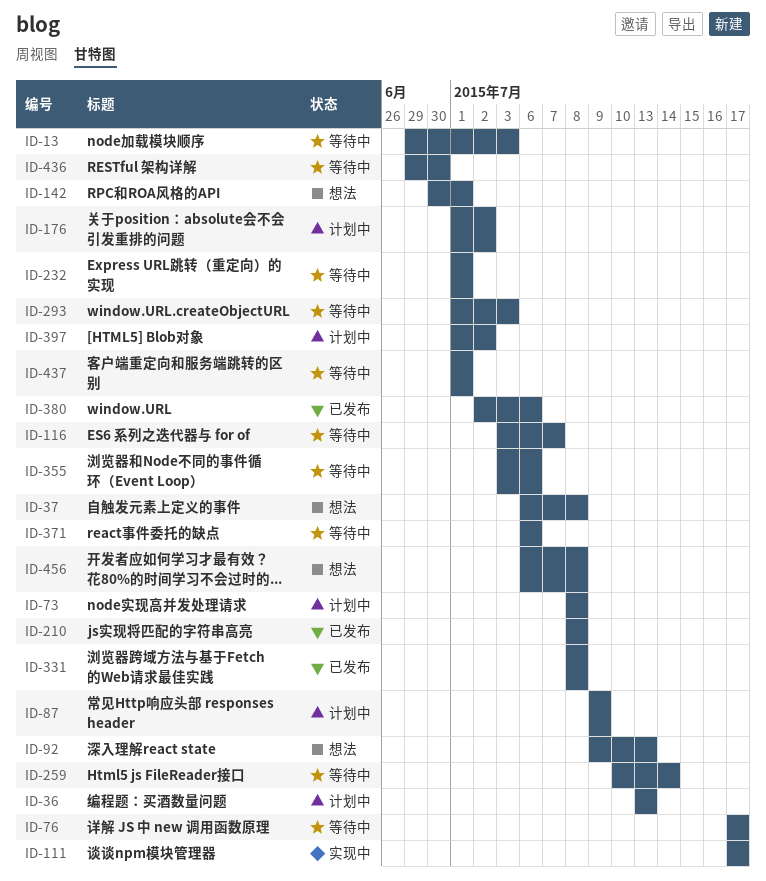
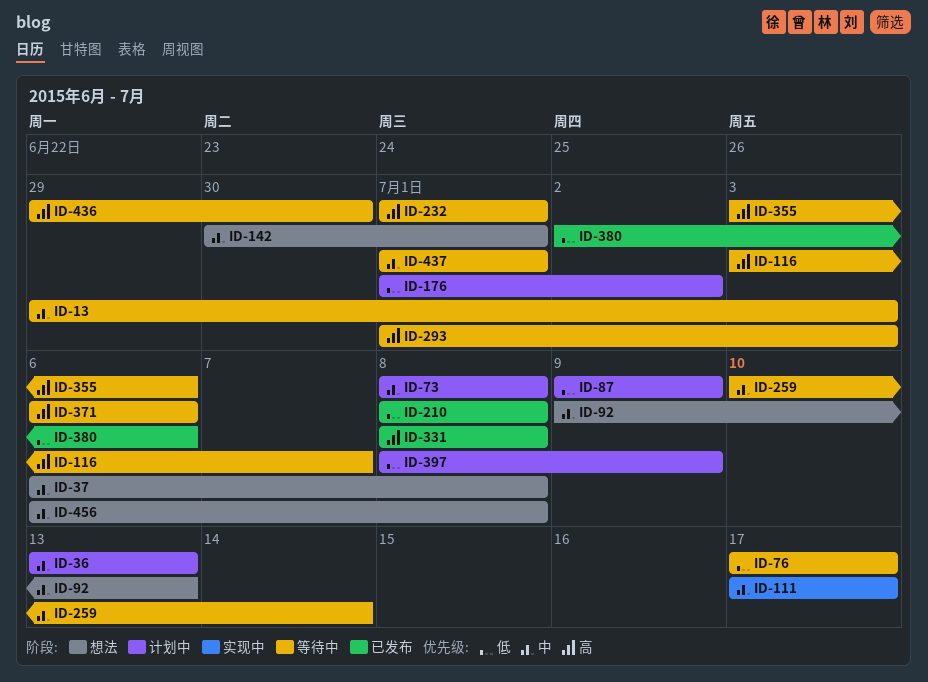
ID-397, start: Jul 1 -> Jul 8
ID-397, due: Jul 2 -> Jul 9

